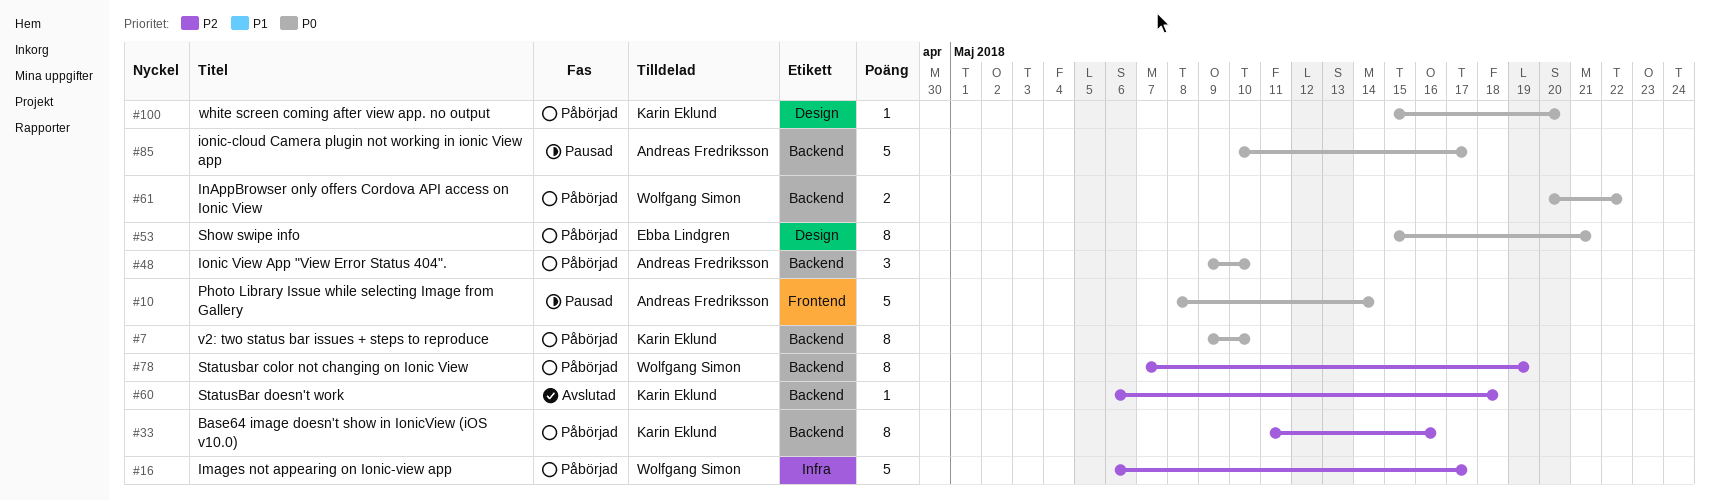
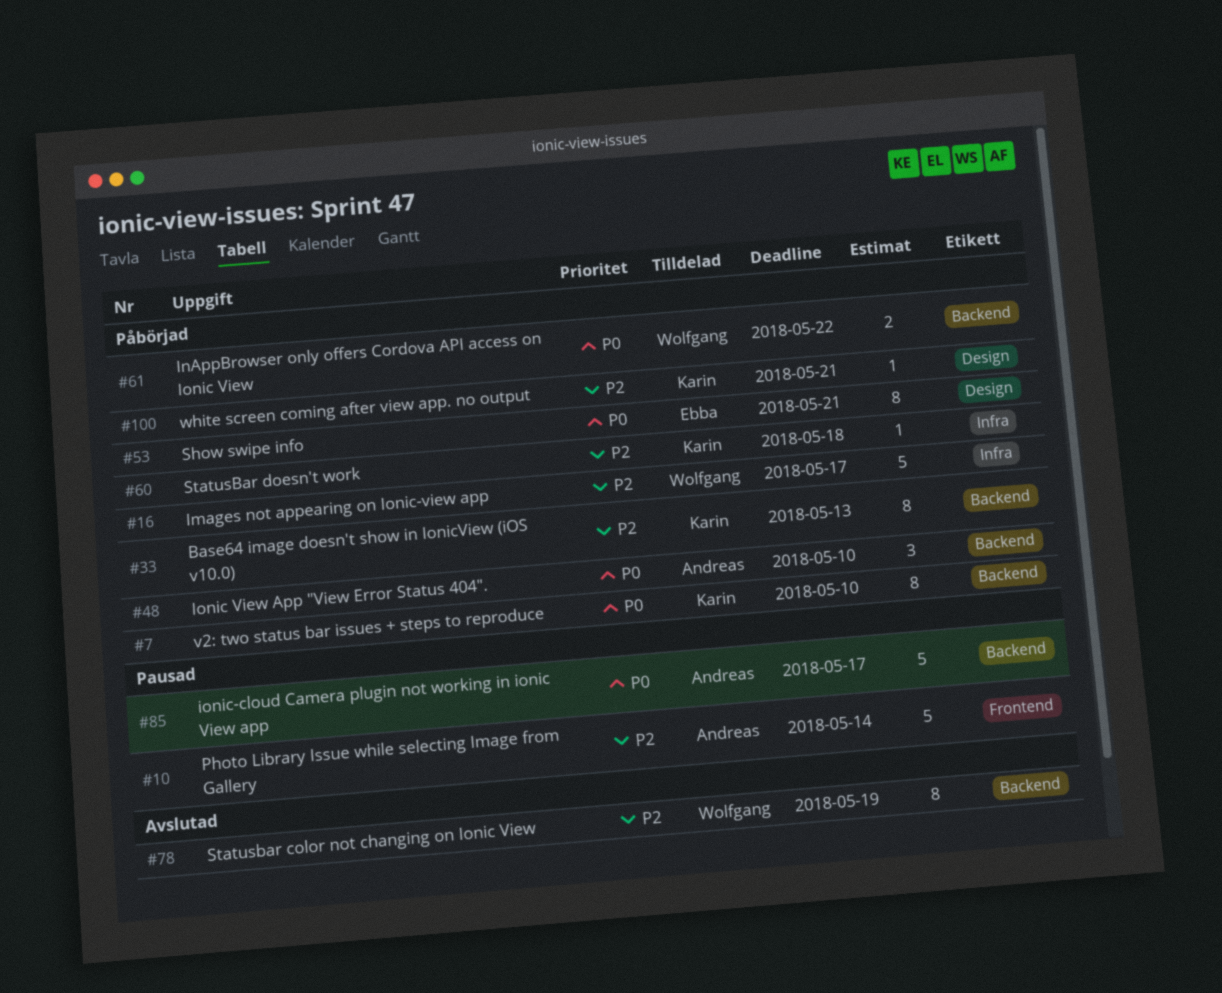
#10, priority: P0 -> P2
#33, due: May 16 -> May 13
#60, status: Avslutad -> Påbörjad
#60, label: Backend -> Infra
#78, status: Påbörjad -> Avslutad
#100, priority: P0 -> P2
#100, due: May 20 -> May 21

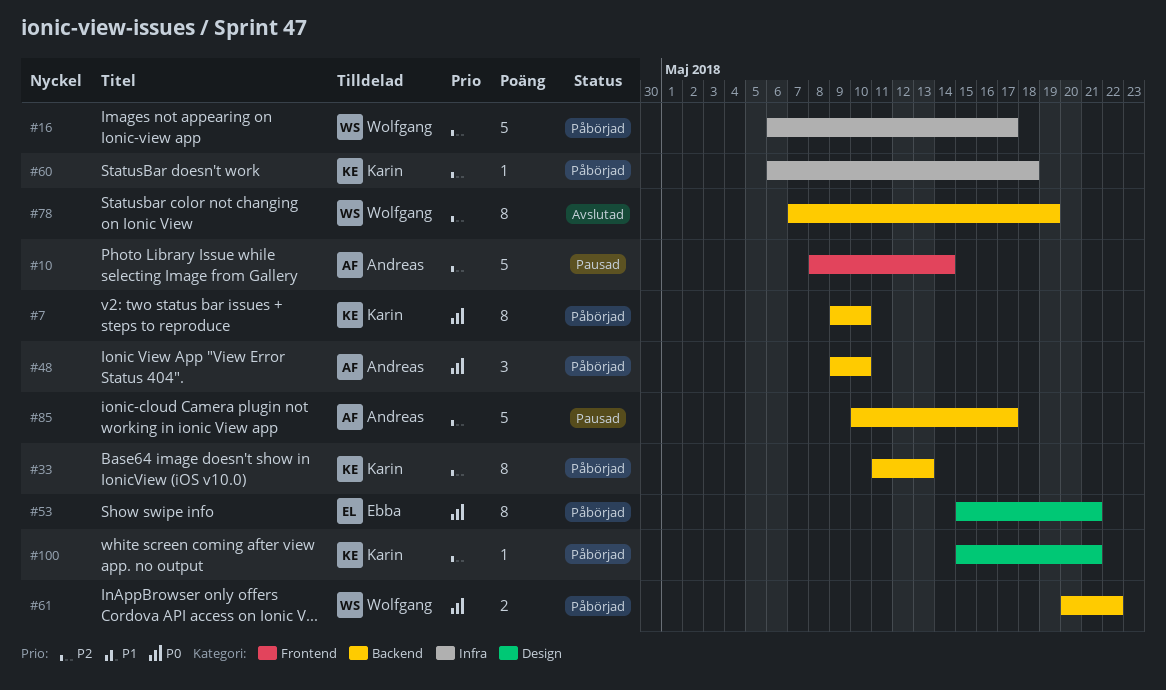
#85, priority: P0 -> P2

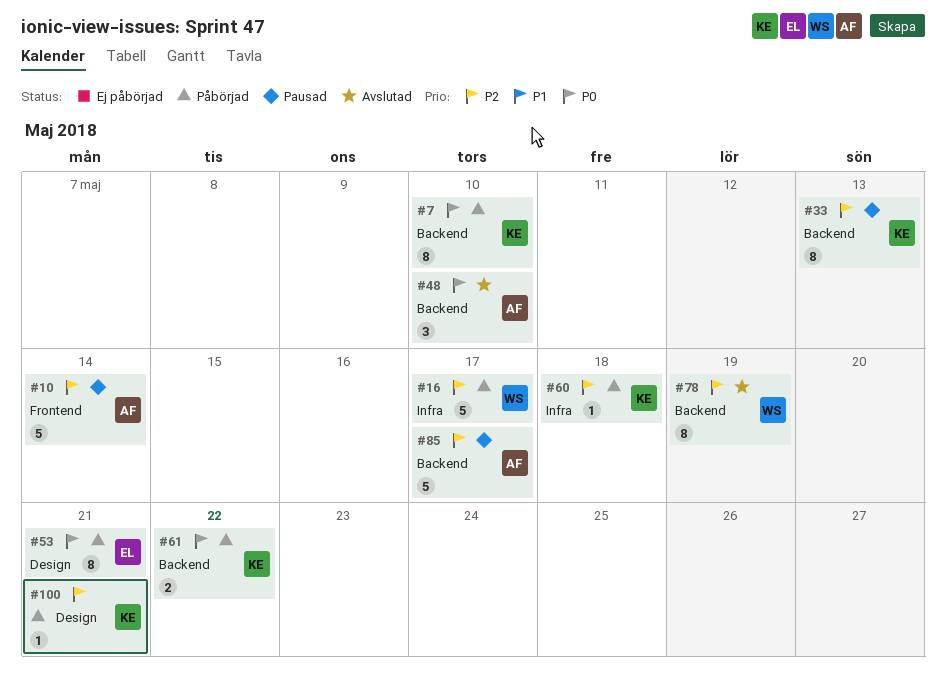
#33, status: Påbörjad -> Pausad
#48, status: Påbörjad -> Avslutad
#61, owner: Wolfgang -> Karin

